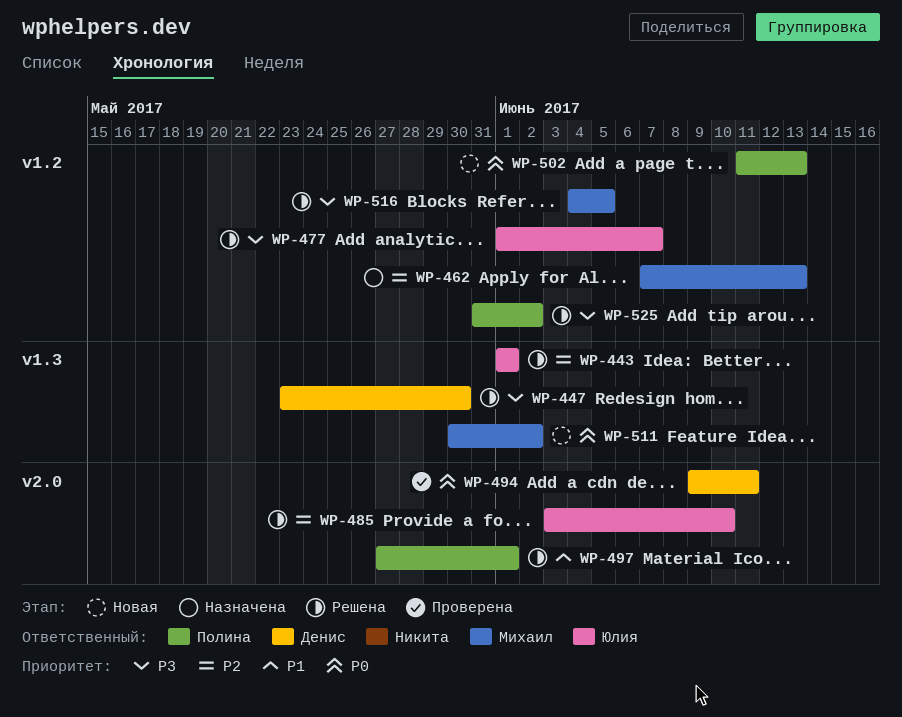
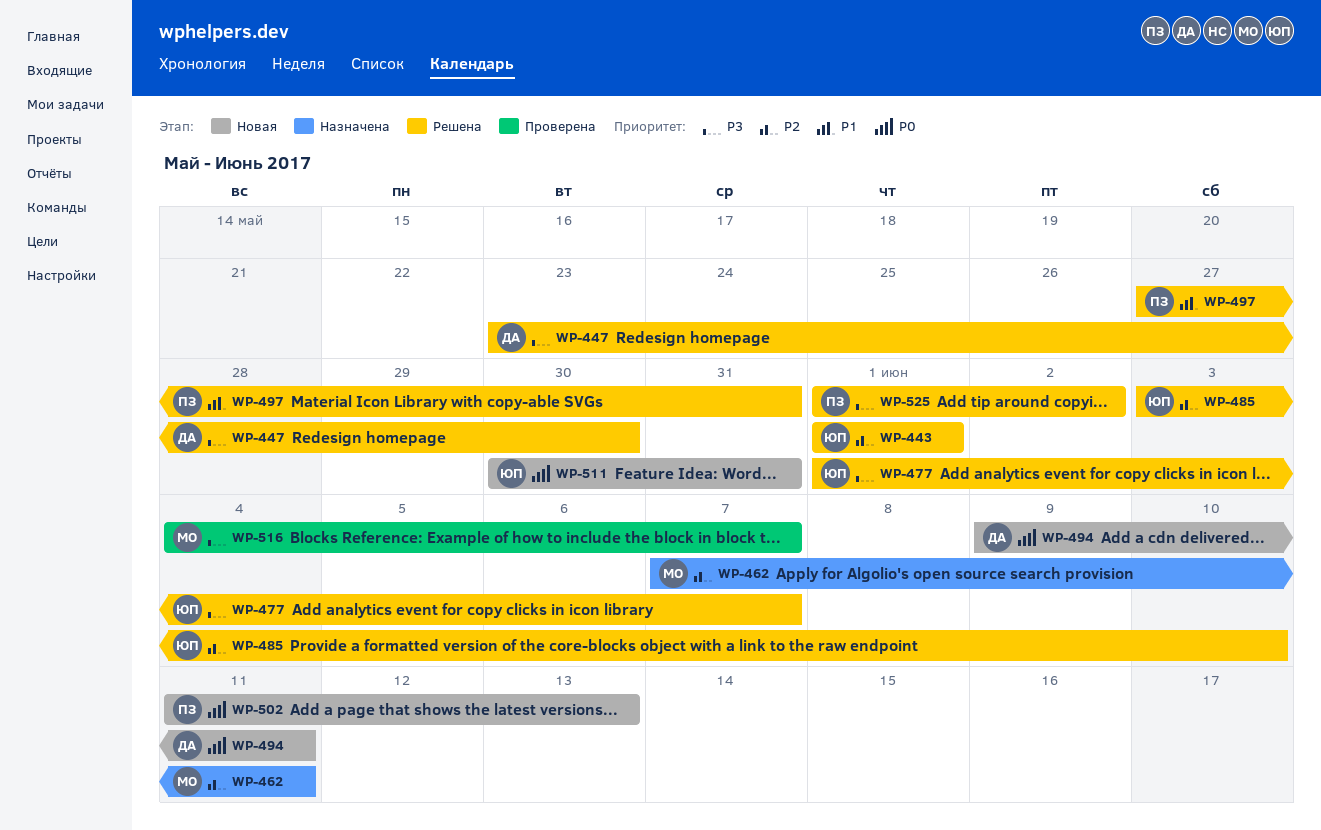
WP-462, due: Jun 13 -> Jun 11
WP-494, status: Проверена -> Новая
WP-497, due: Jun 1 -> May 31
WP-511, owner: Михаил -> Юлия
WP-511, due: Jun 2 -> May 31
WP-516, status: Решена -> Проверена
WP-516, due: Jun 5 -> Jun 7
WP-525, start: May 31 -> Jun 1

